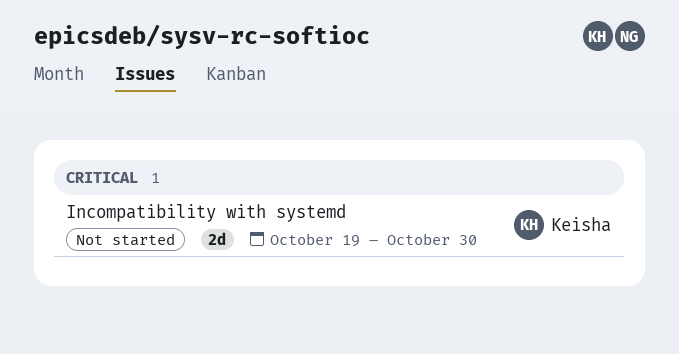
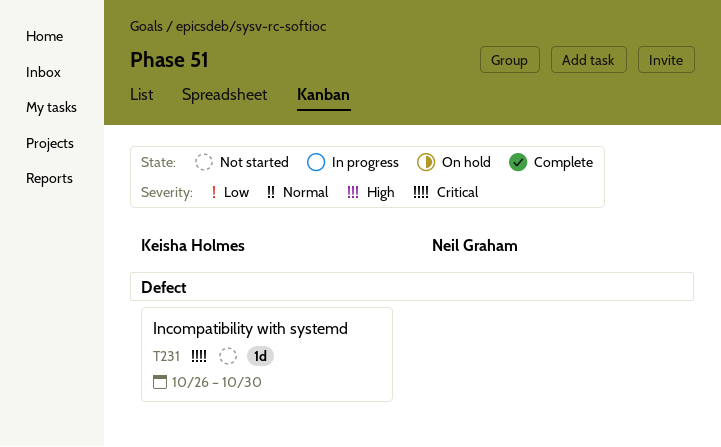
Incompatibility with systemd, estimate: 2d -> 1d
Incompatibility with systemd, start: Oct 19 -> Oct 26

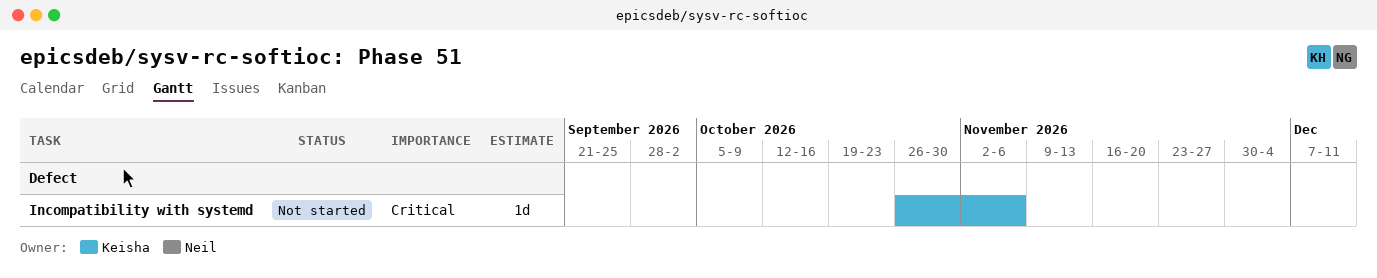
Incompatibility with systemd, due: Oct 30 -> Nov 6

